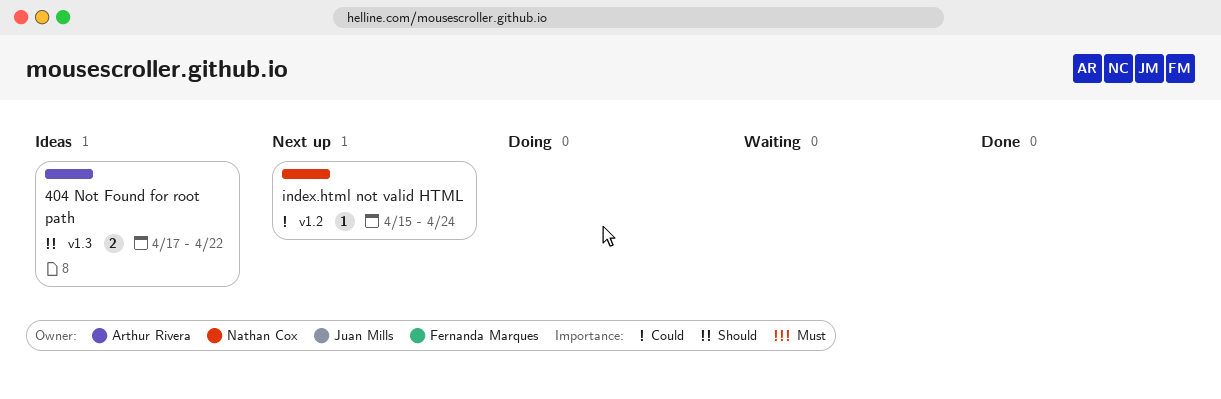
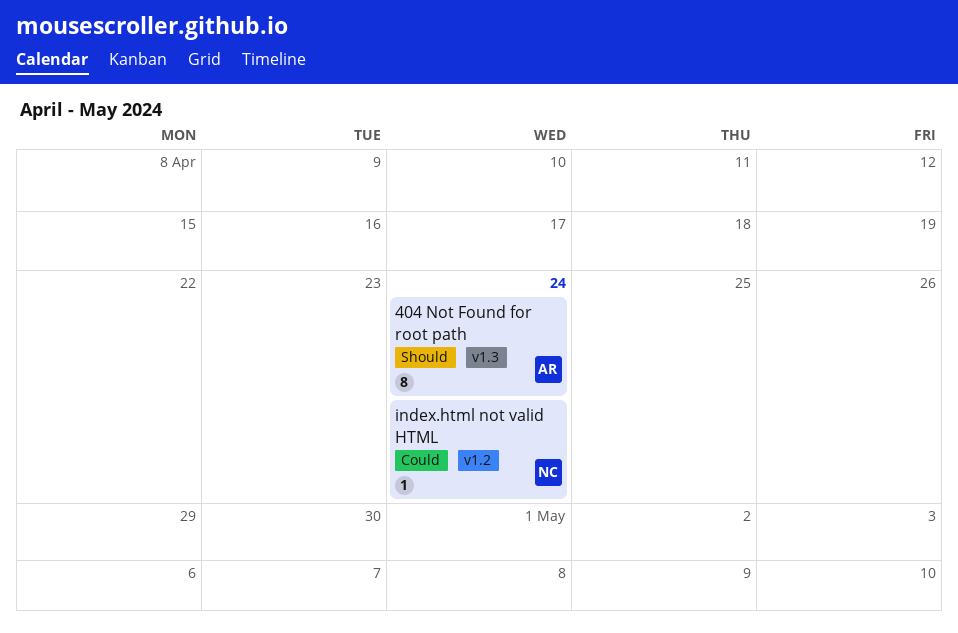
404 Not Found for root path, estimate: 2 -> 8
404 Not Found for root path, due: Apr 22 -> Apr 24

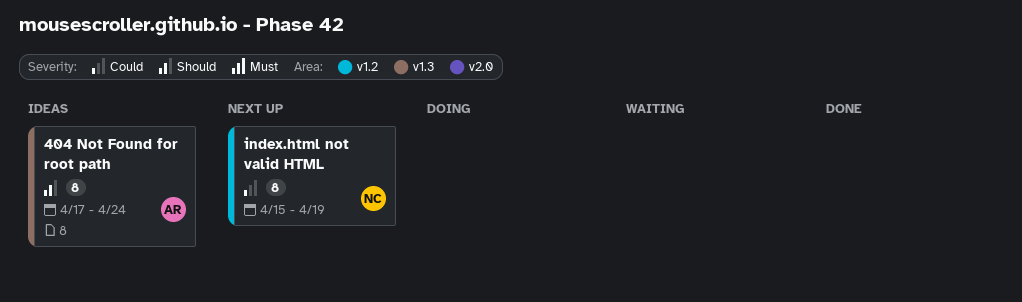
index.html not valid HTML, estimate: 1 -> 8
index.html not valid HTML, due: Apr 24 -> Apr 19

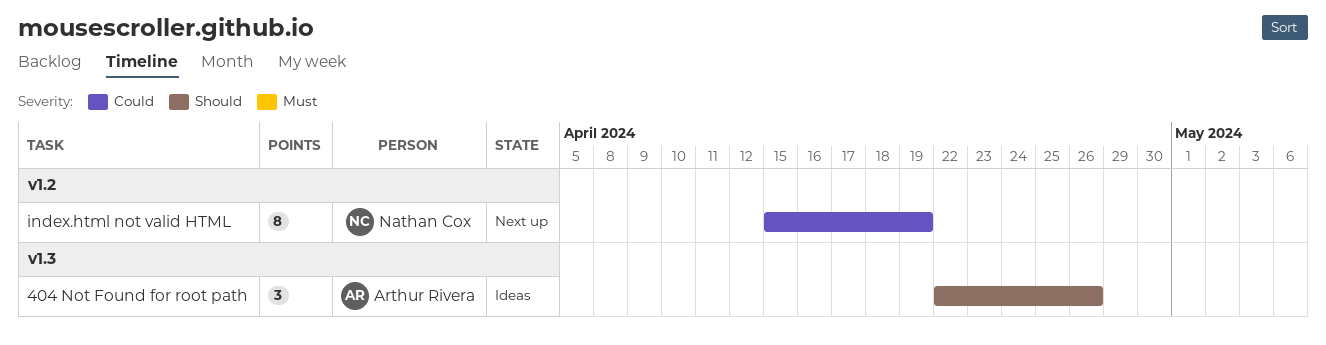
404 Not Found for root path, estimate: 8 -> 3
404 Not Found for root path, start: Apr 17 -> Apr 22
404 Not Found for root path, due: Apr 24 -> Apr 26

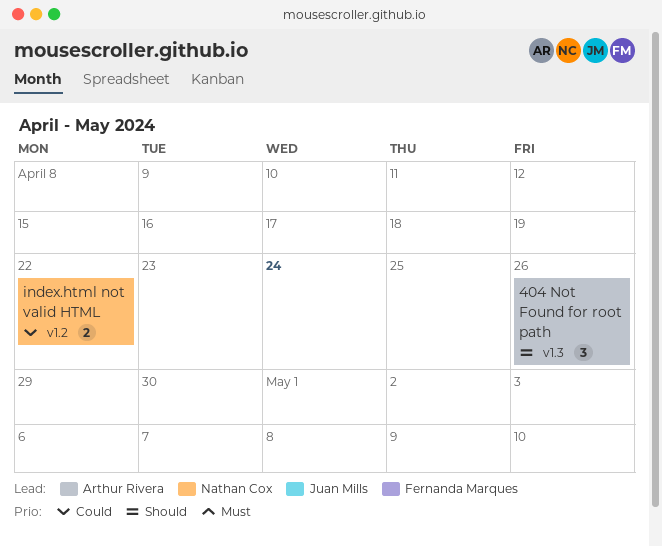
index.html not valid HTML, estimate: 8 -> 2
index.html not valid HTML, due: Apr 19 -> Apr 22

